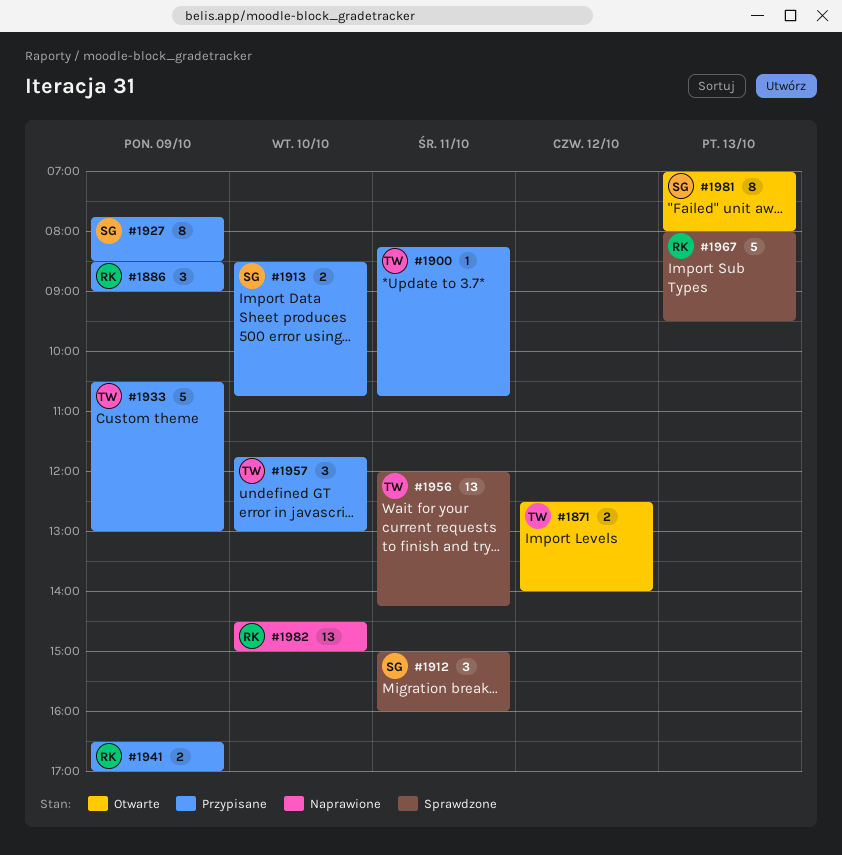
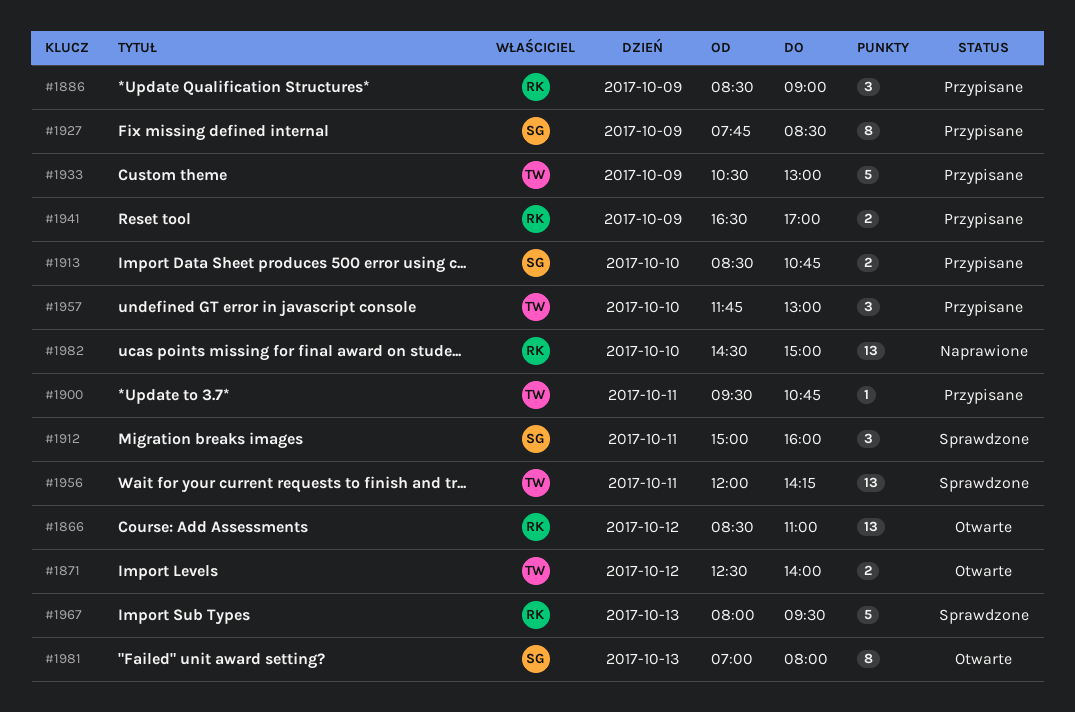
#1866: none -> present
#1900, begins: 08:15 -> 09:30

